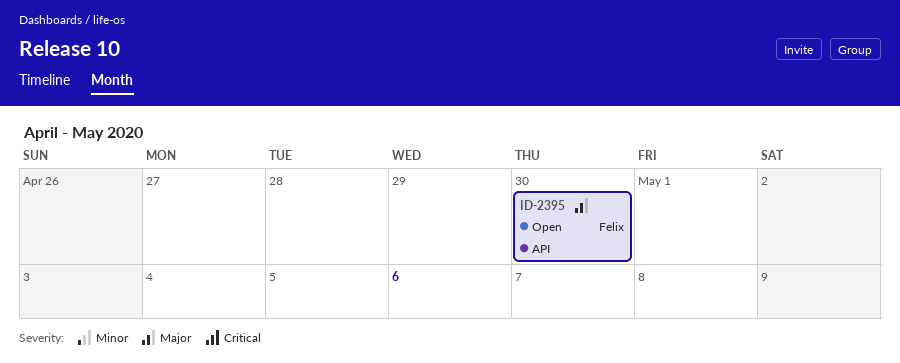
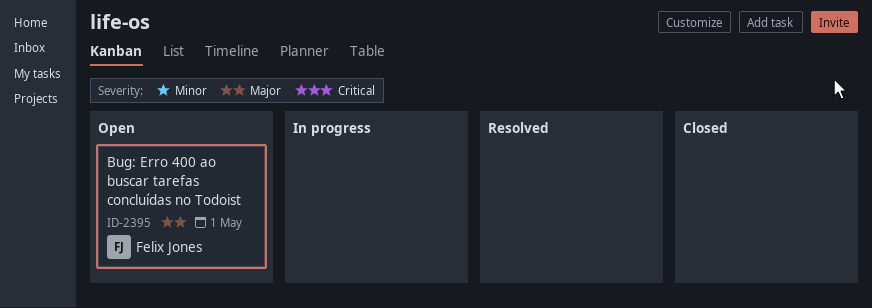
ID-2395, due: Apr 30 -> May 1

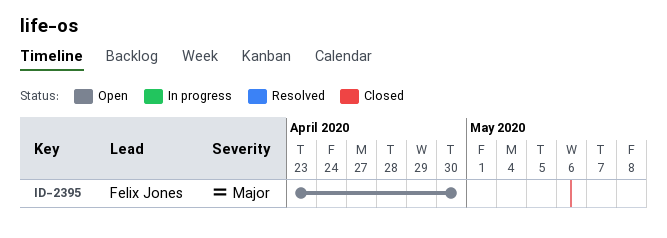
ID-2395, due: May 1 -> Apr 30

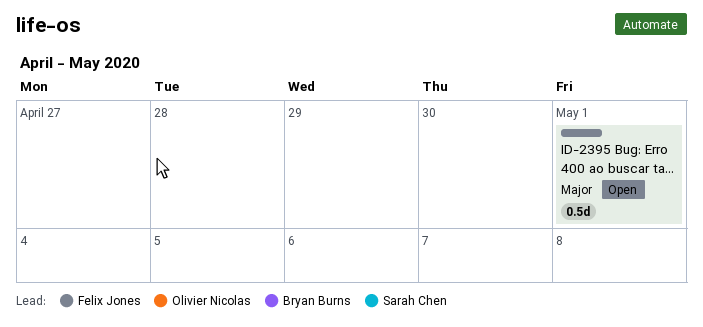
ID-2395, due: Apr 30 -> May 1

